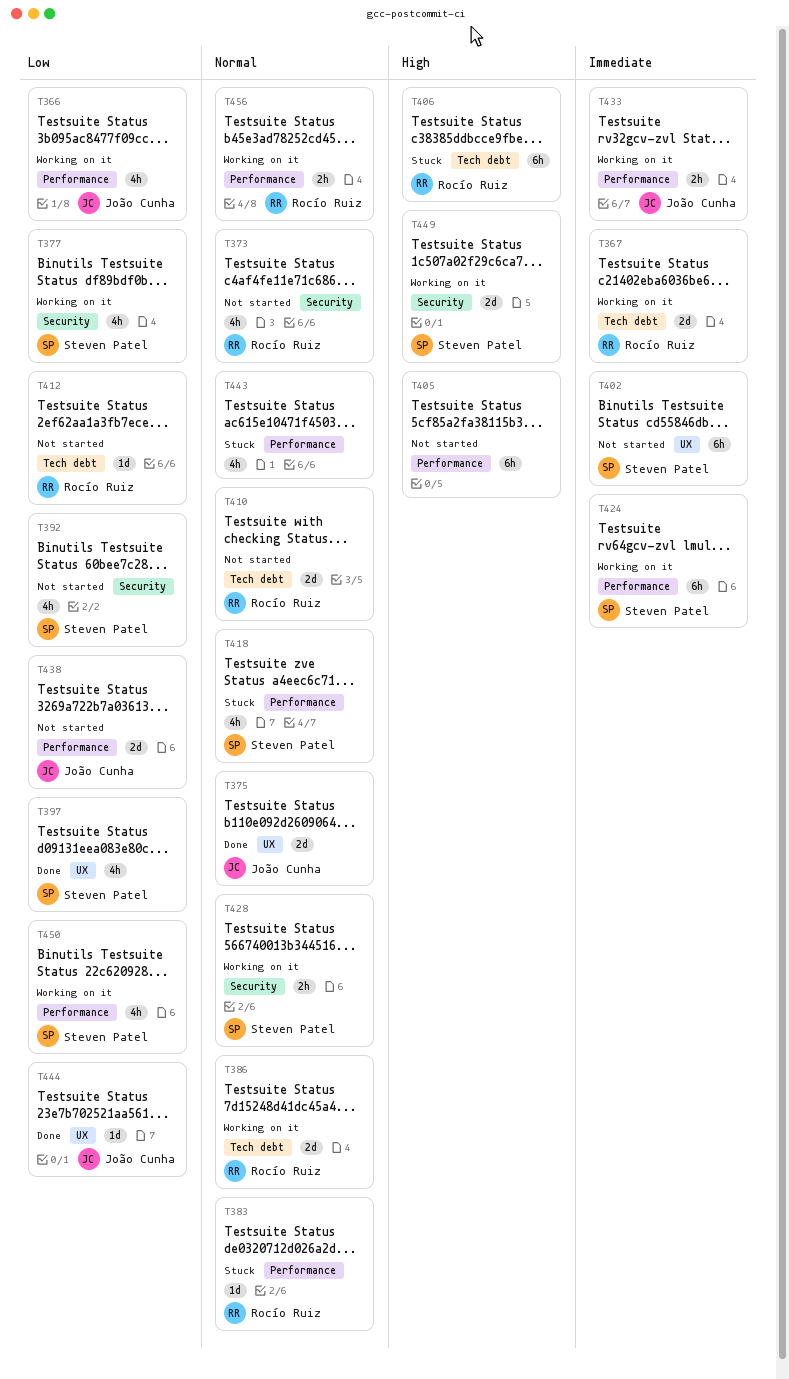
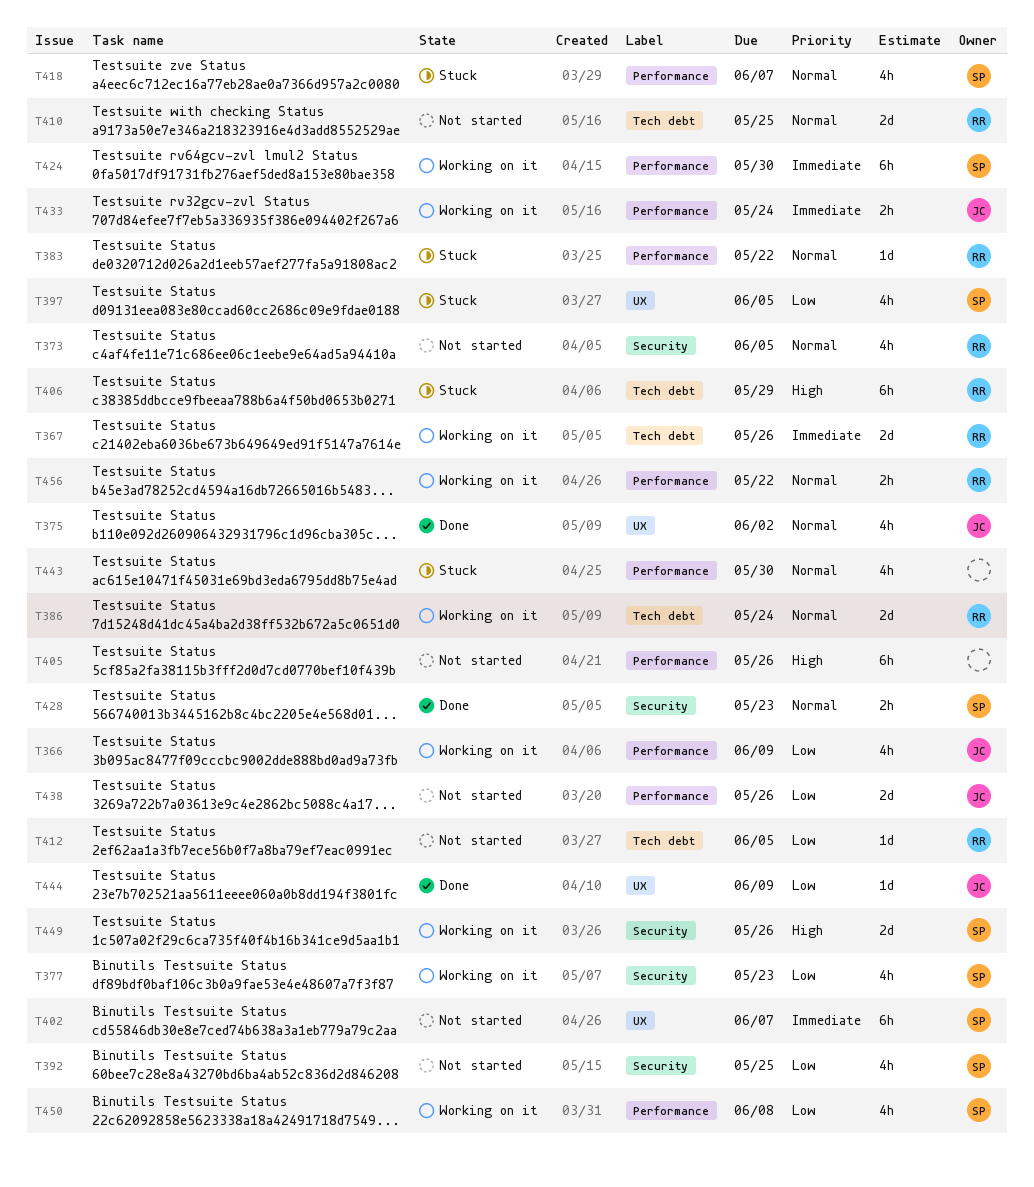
T375, estimate: 2d -> 4h
T397, status: Done -> Stuck
T428, status: Working on it -> Done

